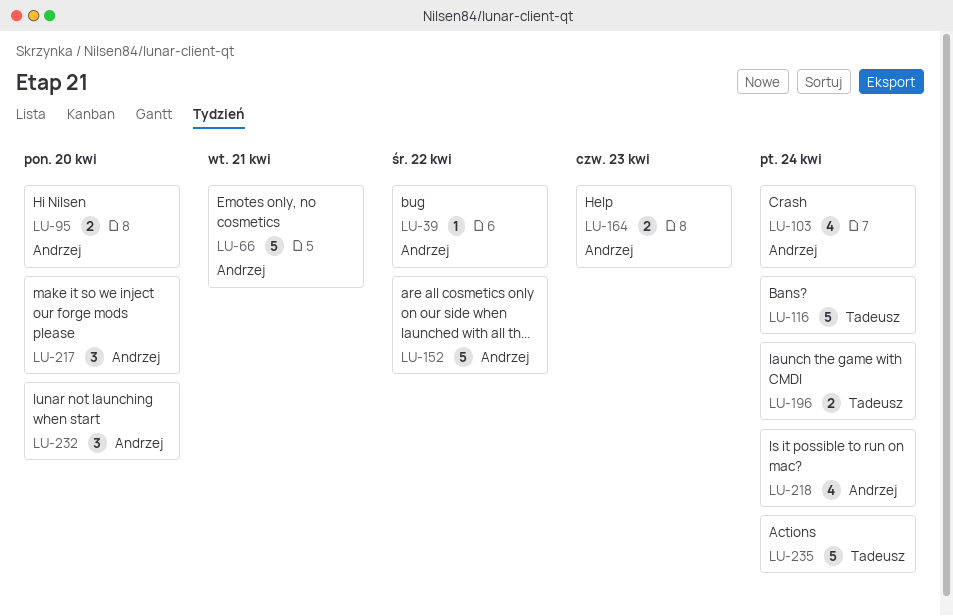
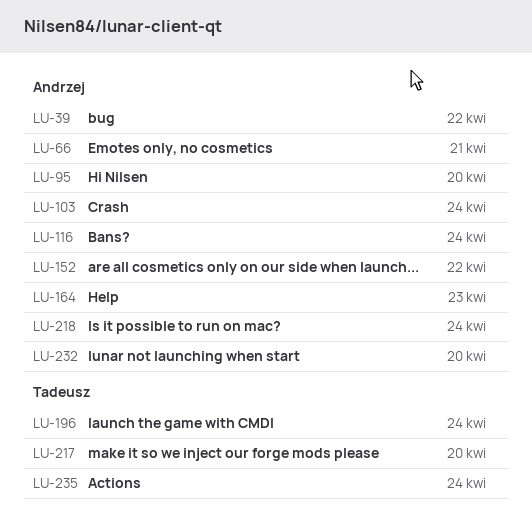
LU-116, owner: Tadeusz -> Andrzej
LU-217, owner: Andrzej -> Tadeusz

